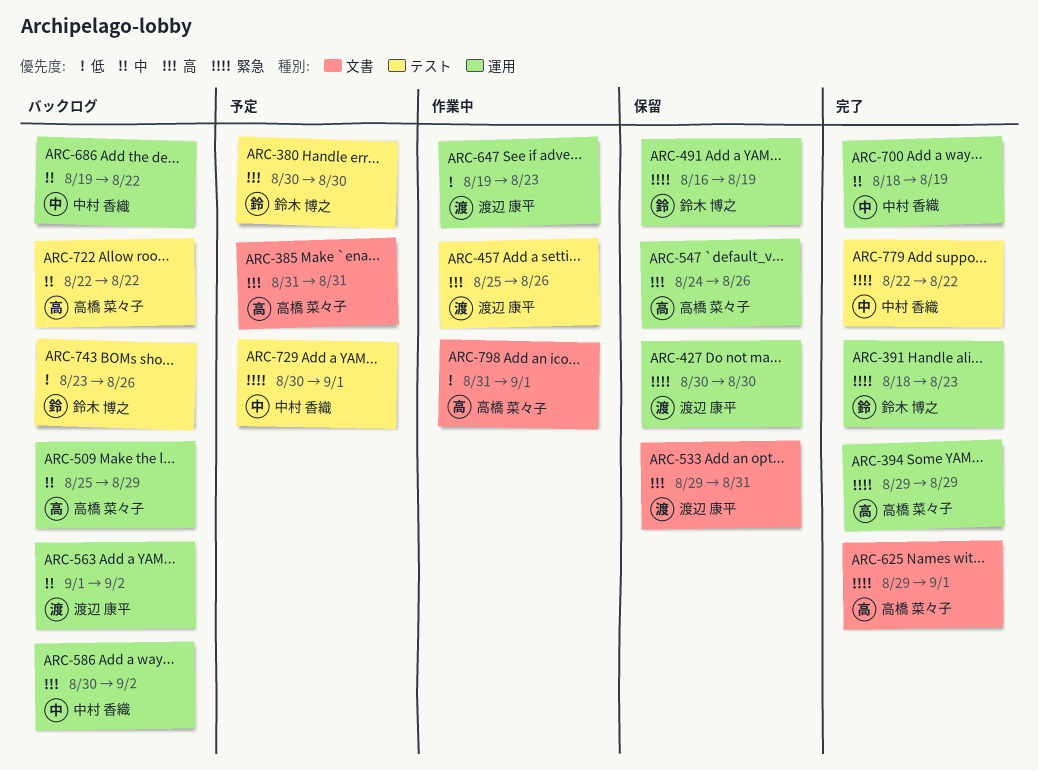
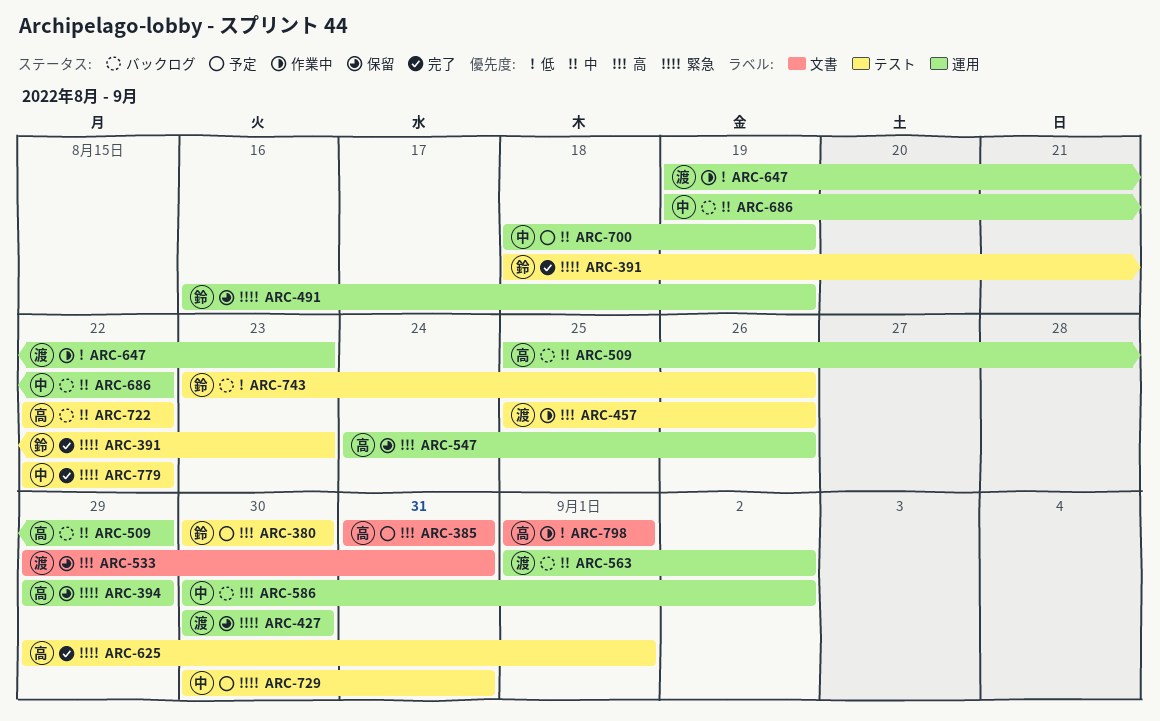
ARC-391, label: 運用 -> テスト
ARC-394, status: 完了 -> 保留
ARC-625, label: 文書 -> テスト
ARC-700, status: 完了 -> 予定
ARC-729, due: Sep 1 -> Aug 31
ARC-798, start: Aug 31 -> Sep 1

